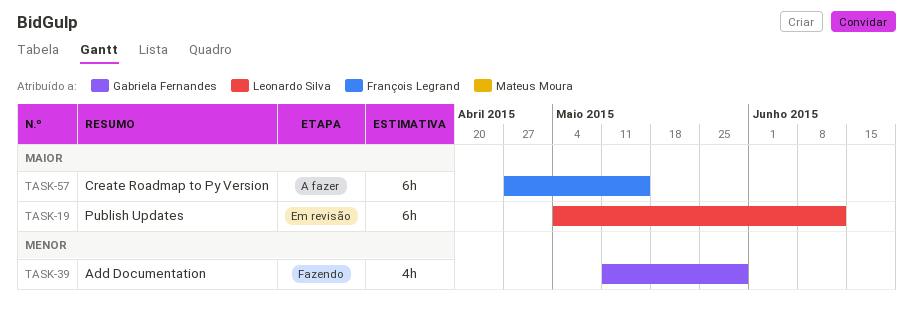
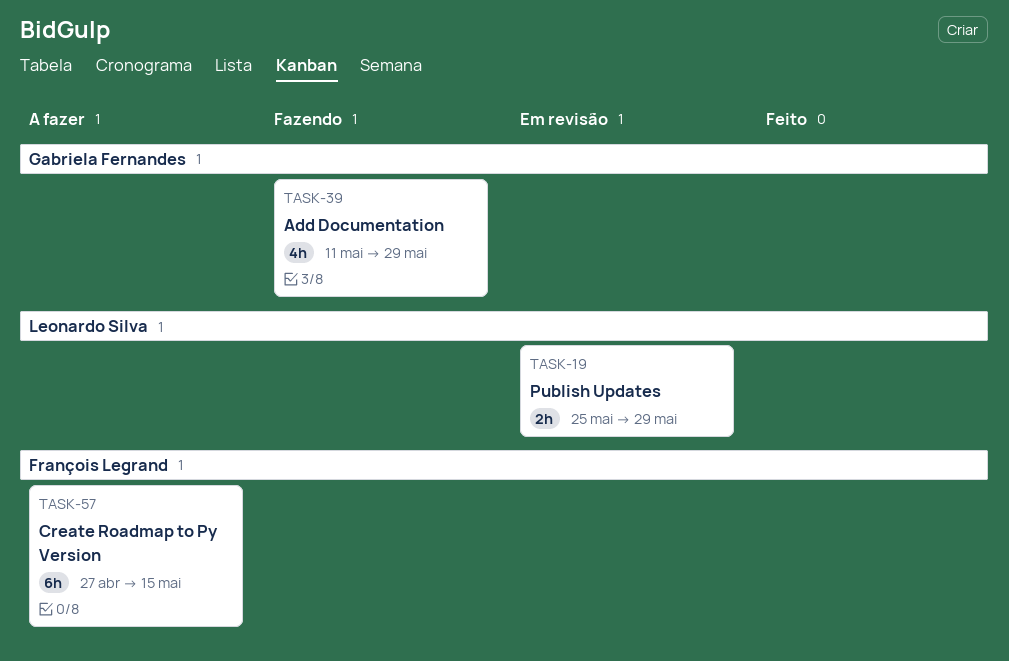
TASK-19, estimate: 6h -> 2h
TASK-19, start: May 4 -> May 25
TASK-19, due: Jun 12 -> May 29

